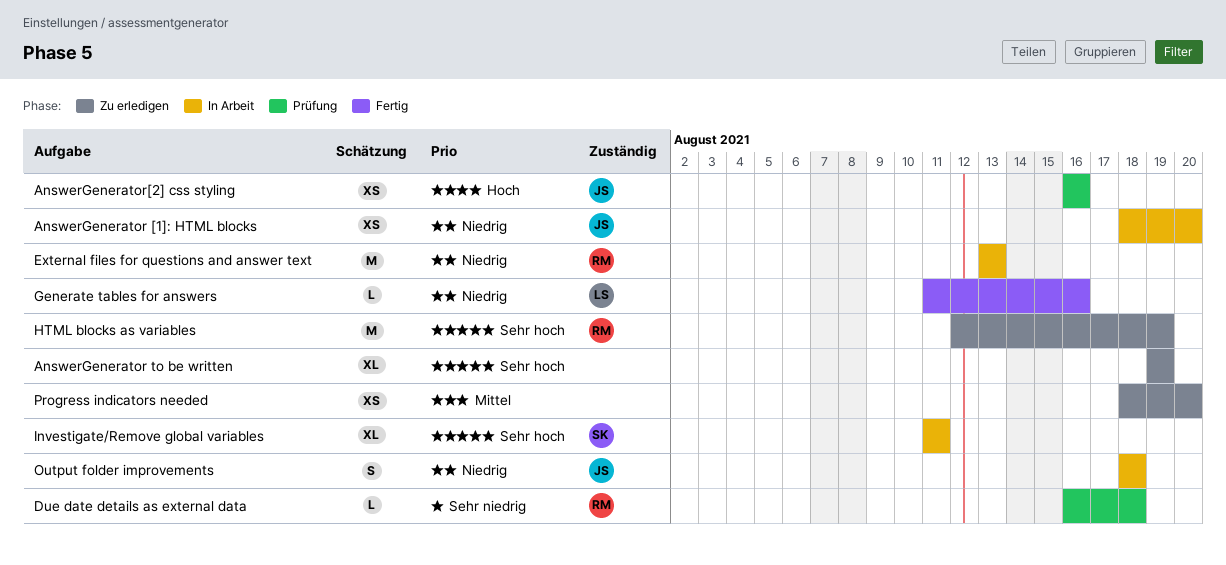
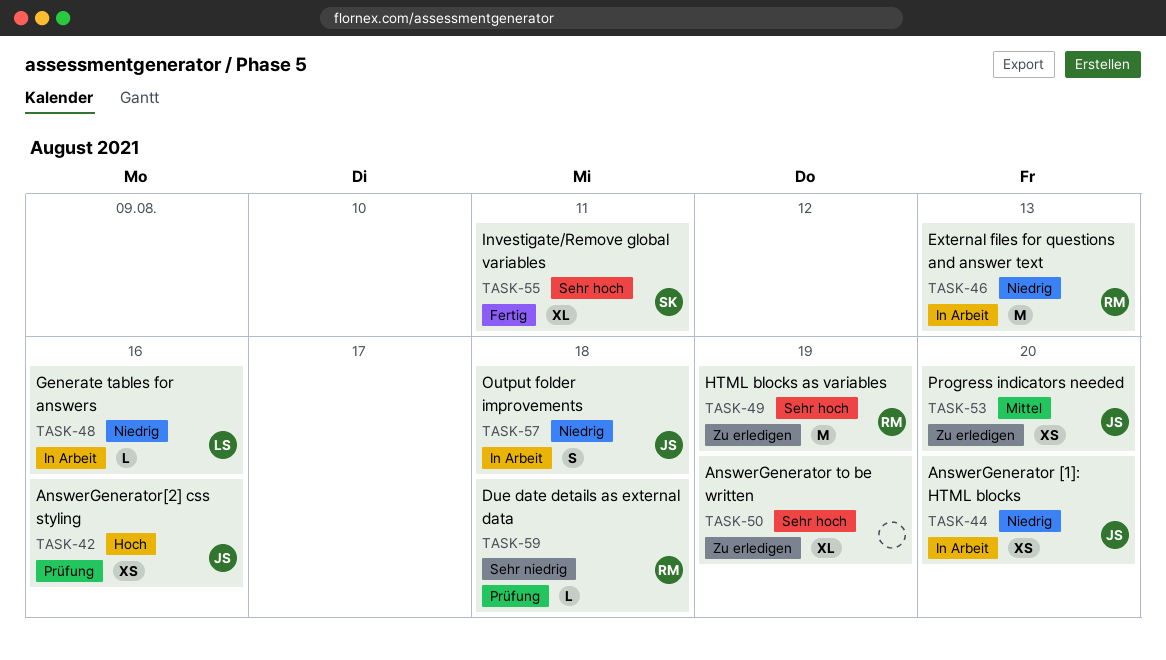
Generate tables for answers, status: Fertig -> In Arbeit
Investigate/Remove global variables, status: In Arbeit -> Fertig
Progress indicators needed, owner: none -> JS

